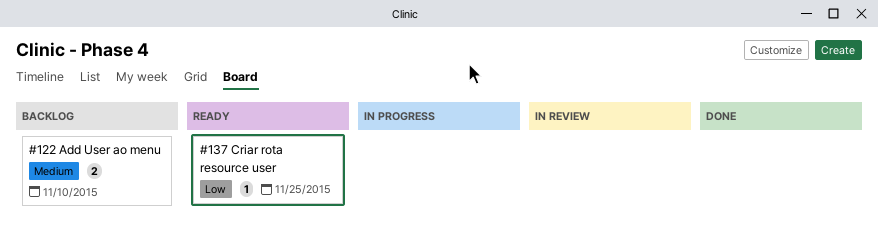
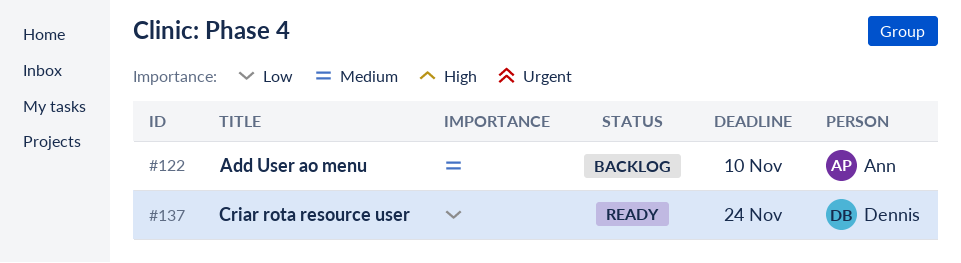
#137, due: Nov 25 -> Nov 24

